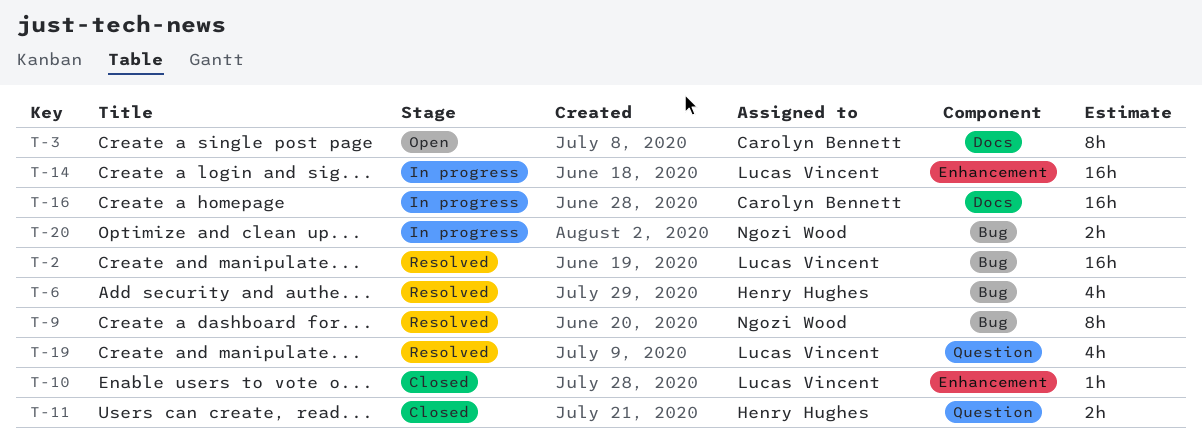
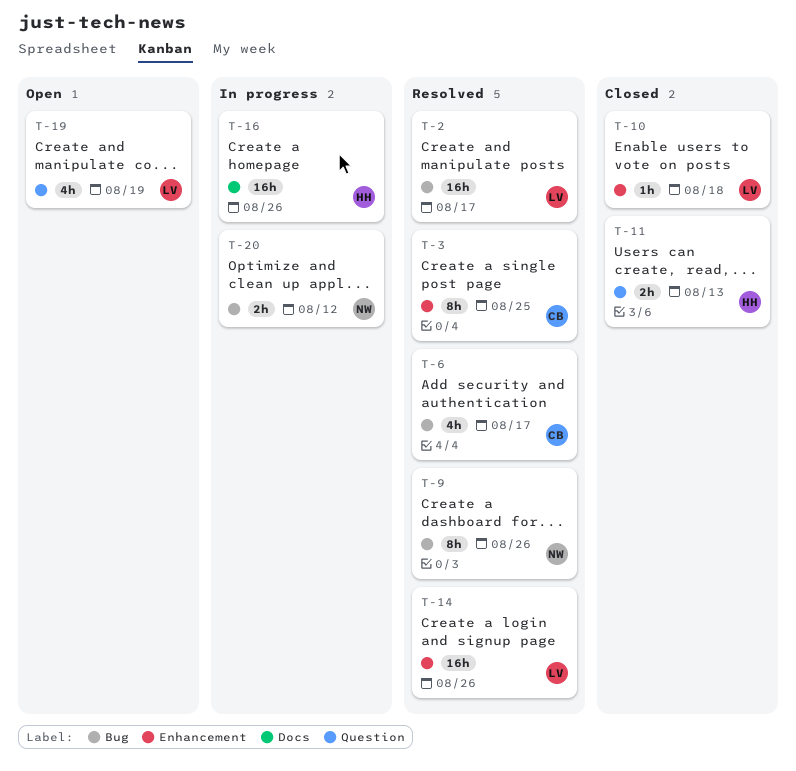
T-3, status: Open -> Resolved
T-3, label: Docs -> Enhancement
T-6, owner: Henry Hughes -> Carolyn Bennett
T-14, status: In progress -> Resolved
T-16, owner: Carolyn Bennett -> Henry Hughes
T-19, status: Resolved -> Open

